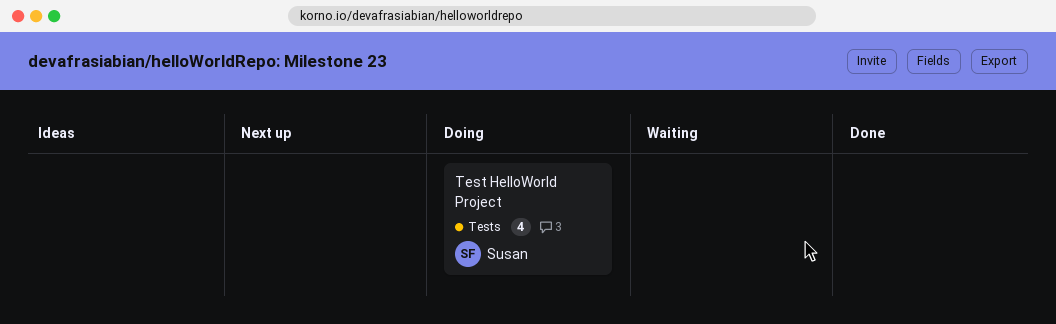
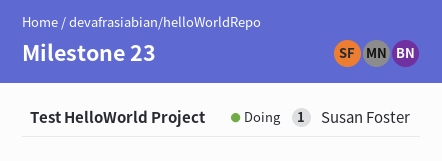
Test HelloWorld Project, estimate: 4 -> 1

